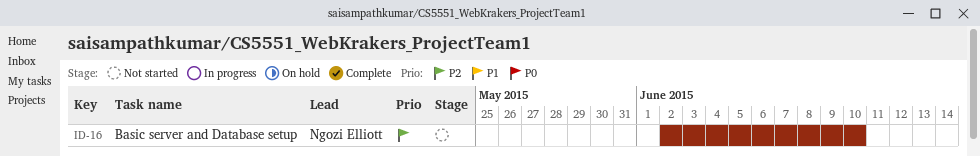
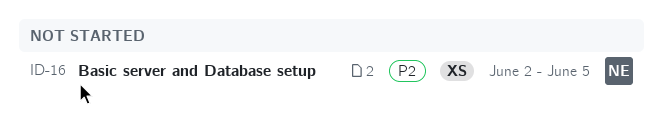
ID-16, due: Jun 10 -> Jun 5

